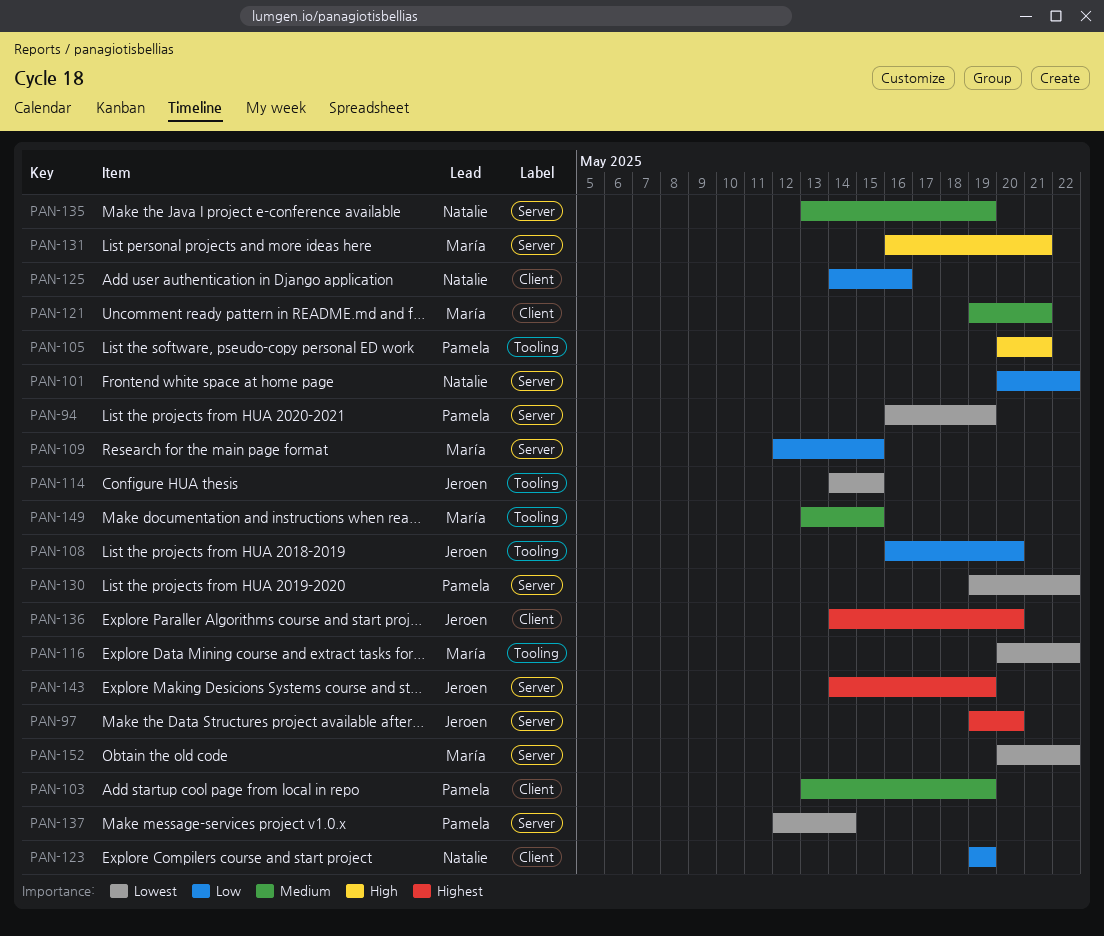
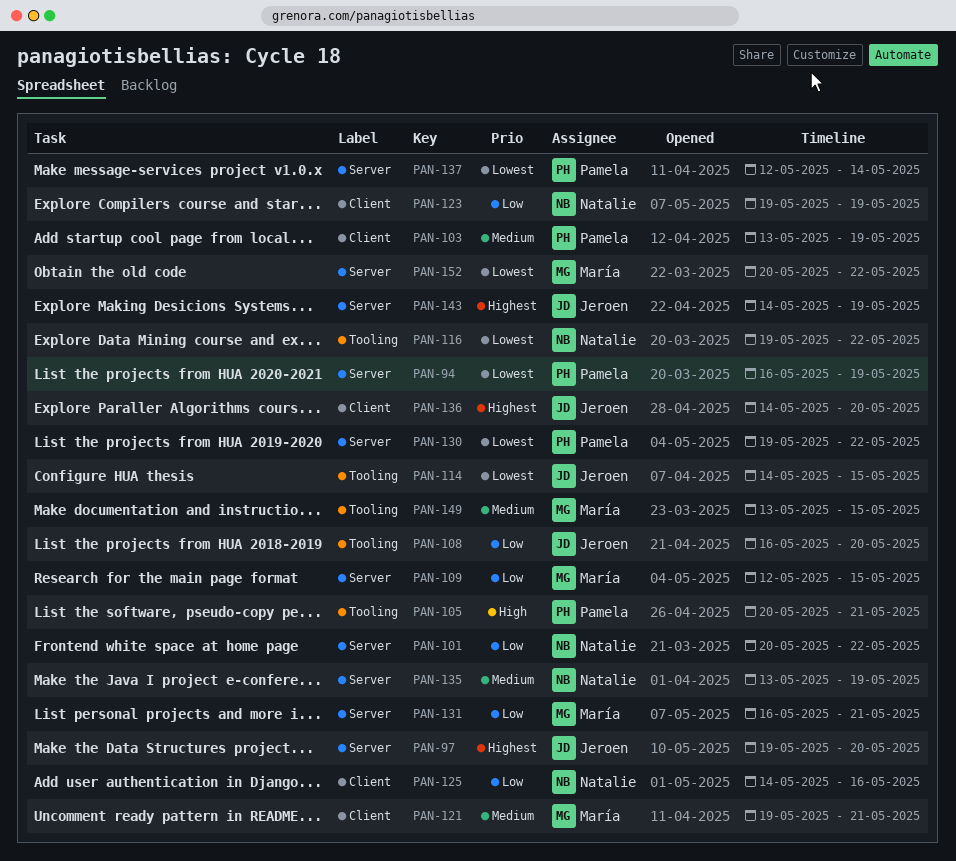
PAN-116, owner: María -> Natalie
PAN-116, start: May 20 -> May 19
PAN-131, priority: High -> Low

